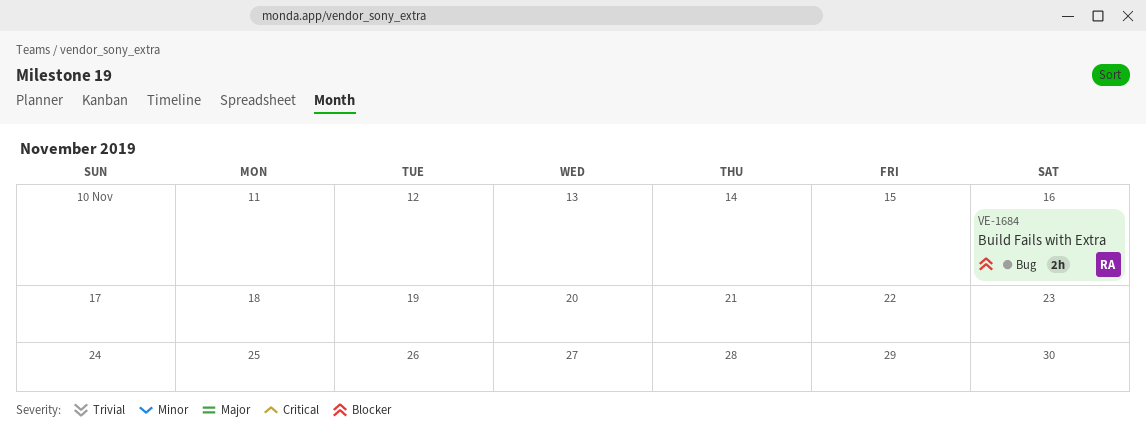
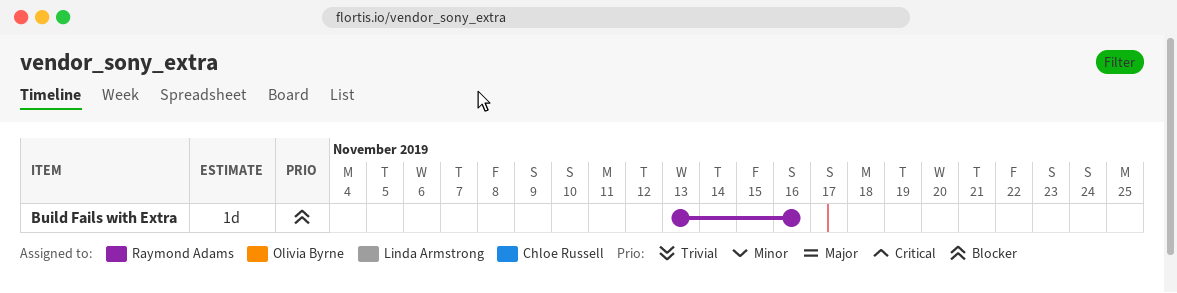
Build Fails with Extra, estimate: 2h -> 1d

